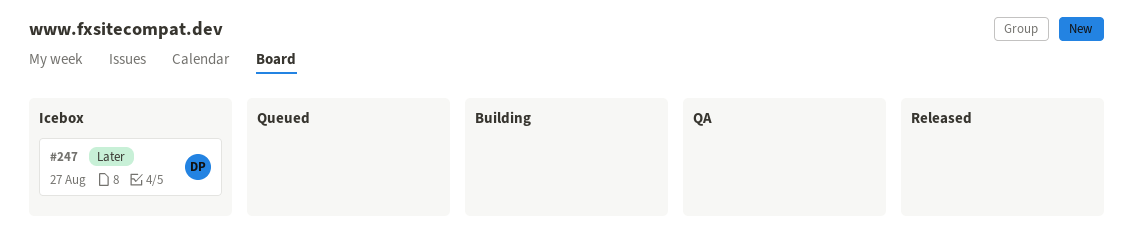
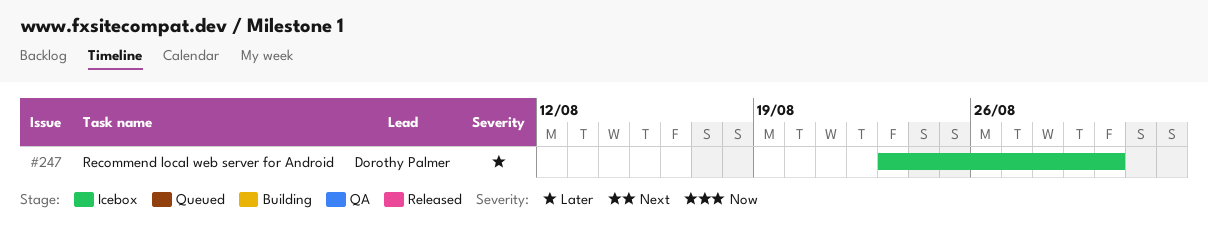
#247, due: Aug 27 -> Aug 30

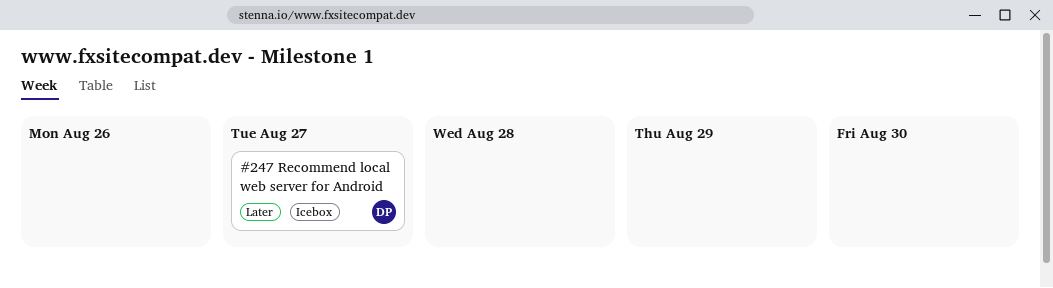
#247, due: Aug 30 -> Aug 27

